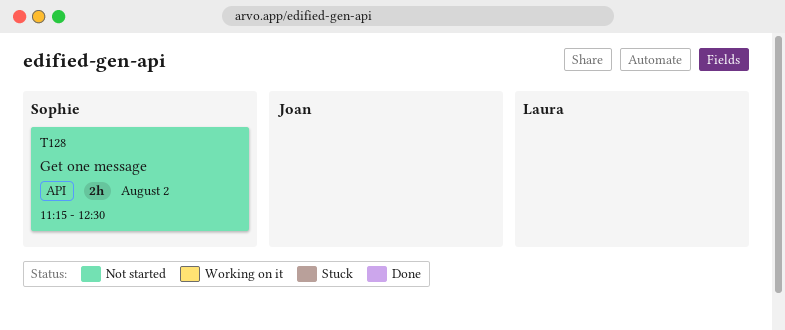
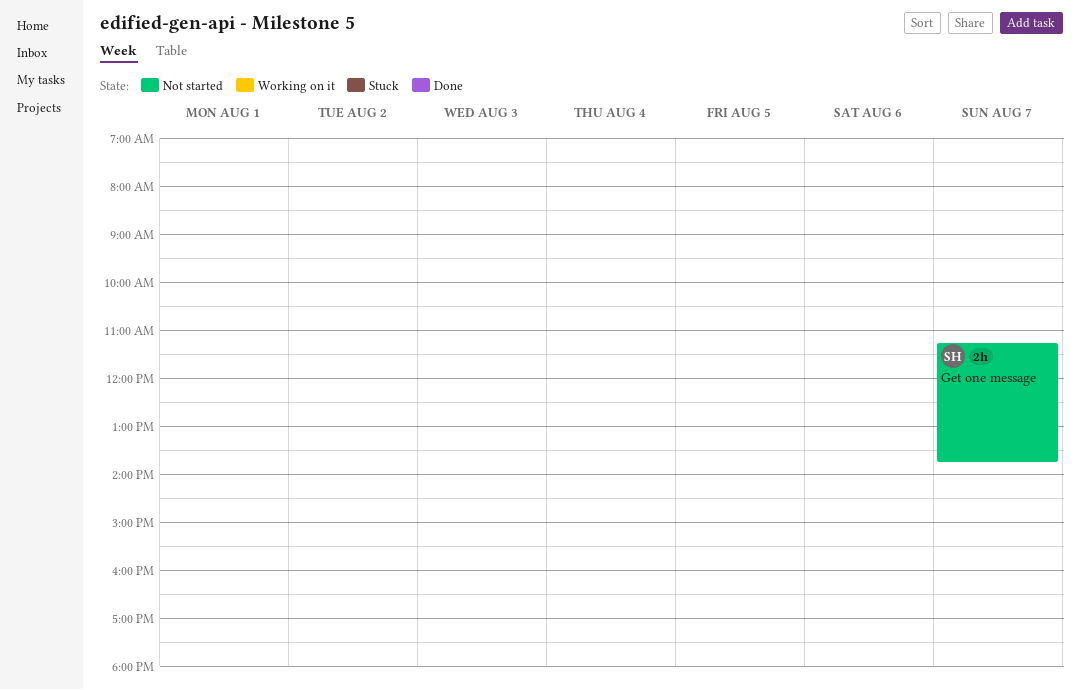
Get one message, day: Aug 2 -> Aug 7
Get one message, ends: 12:30 -> 13:45

